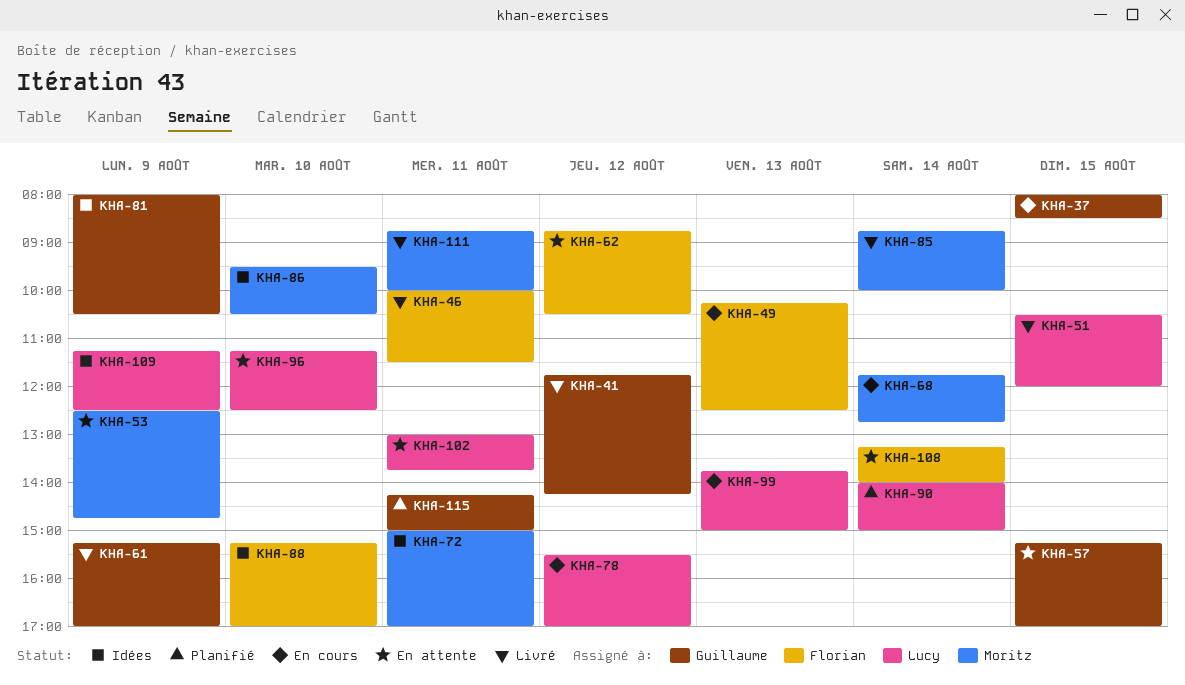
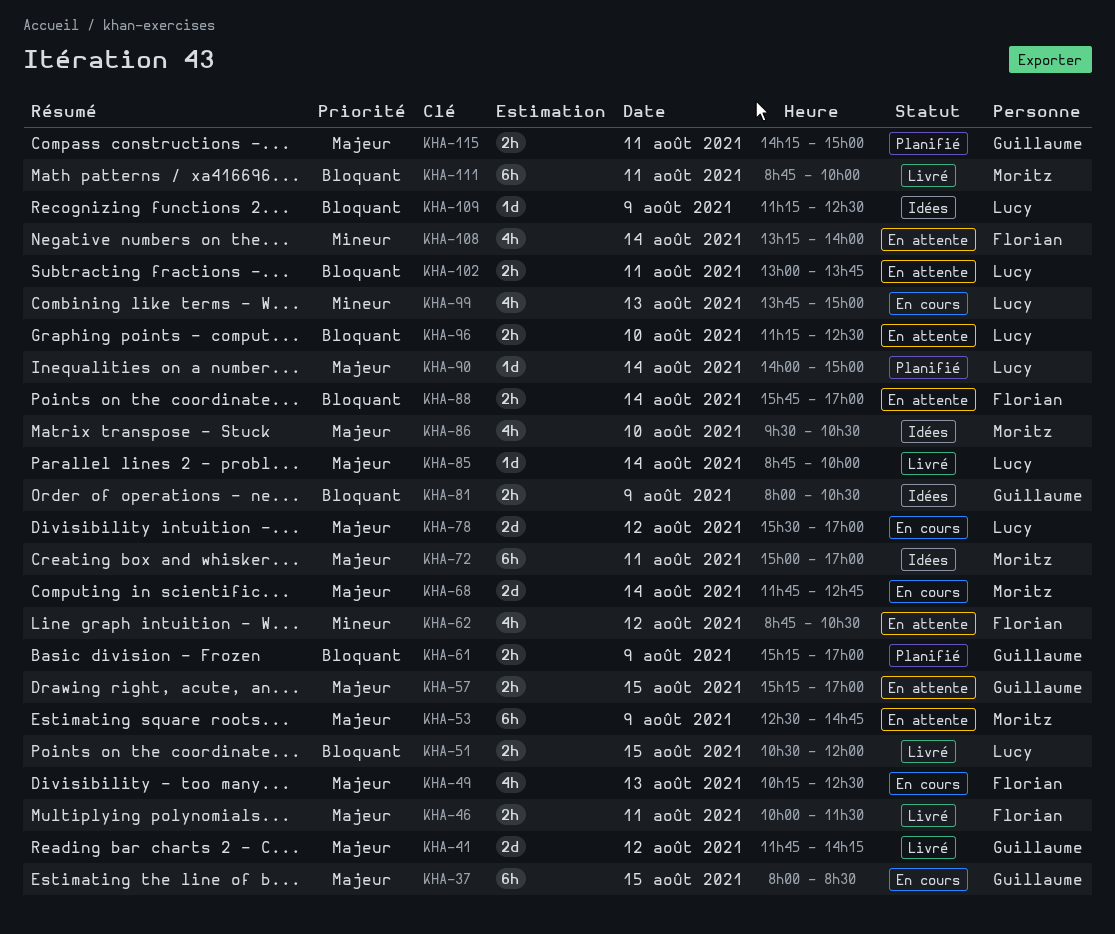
KHA-61, status: Livré -> Planifié
KHA-85, owner: Moritz -> Lucy
KHA-88, status: Idées -> En attente
KHA-88, day: Aug 10 -> Aug 14
KHA-88, begins: 15:15 -> 15:45

